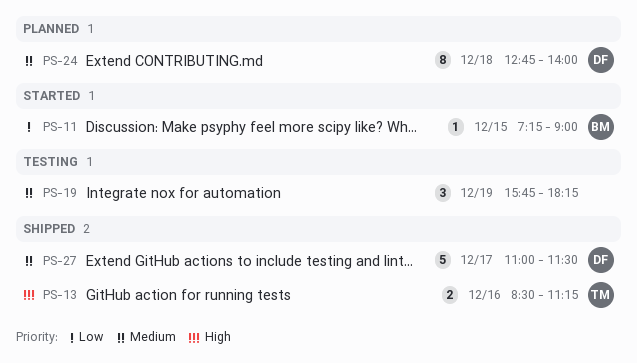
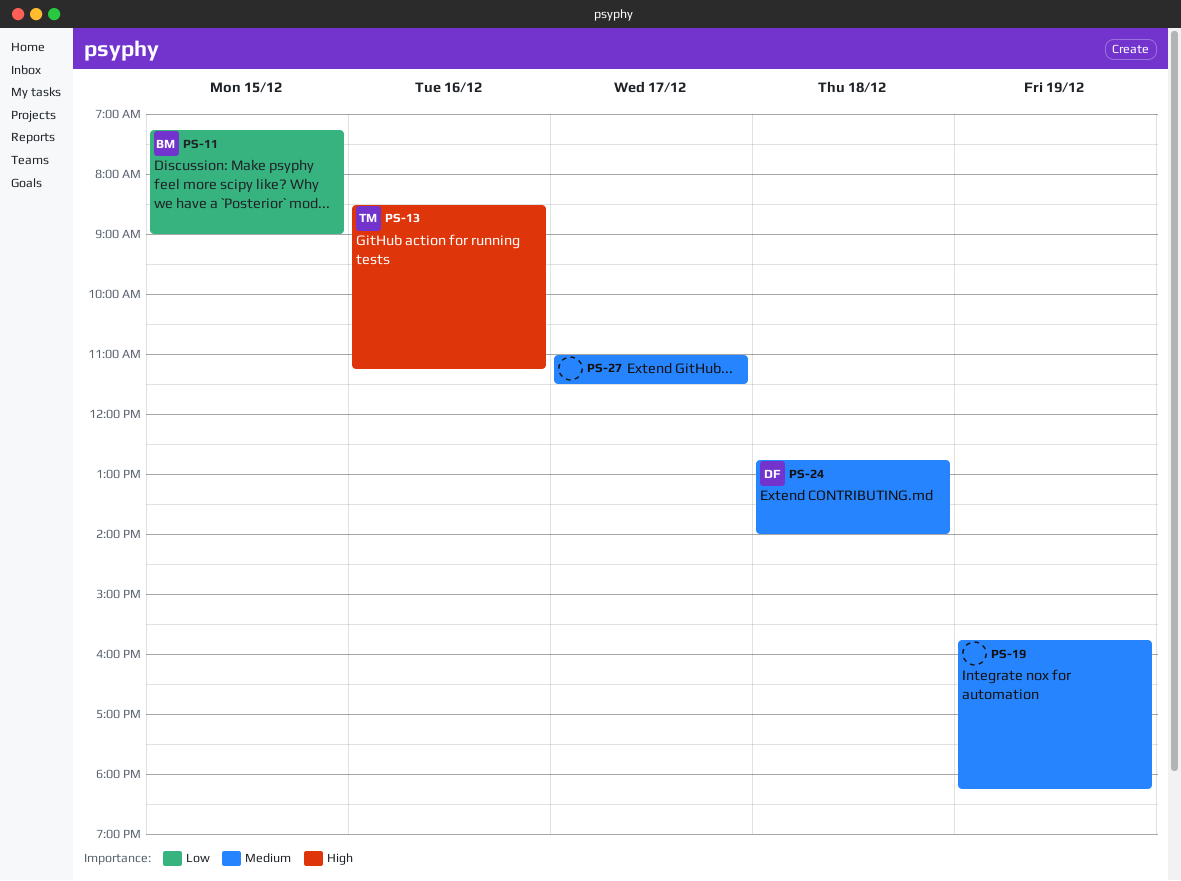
PS-27, owner: DF -> none

